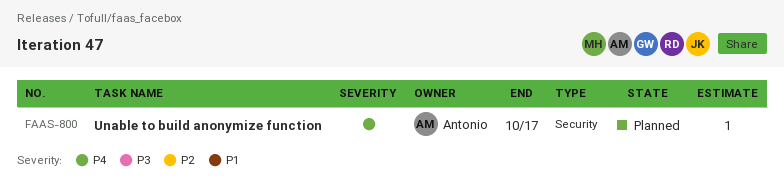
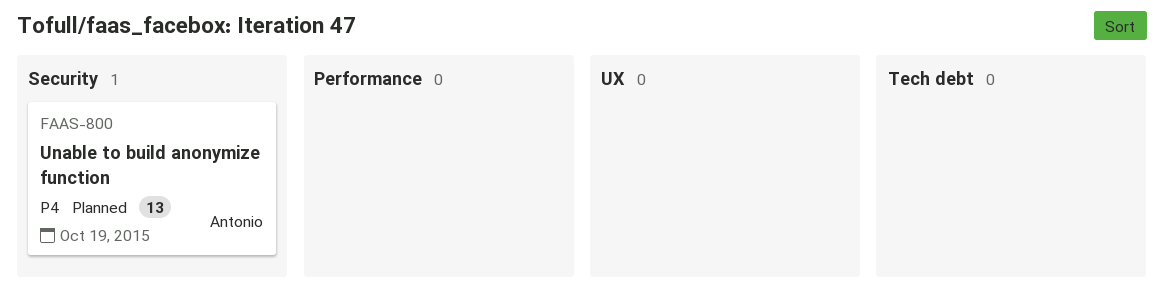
FAAS-800, estimate: 1 -> 13
FAAS-800, due: Oct 17 -> Oct 19

